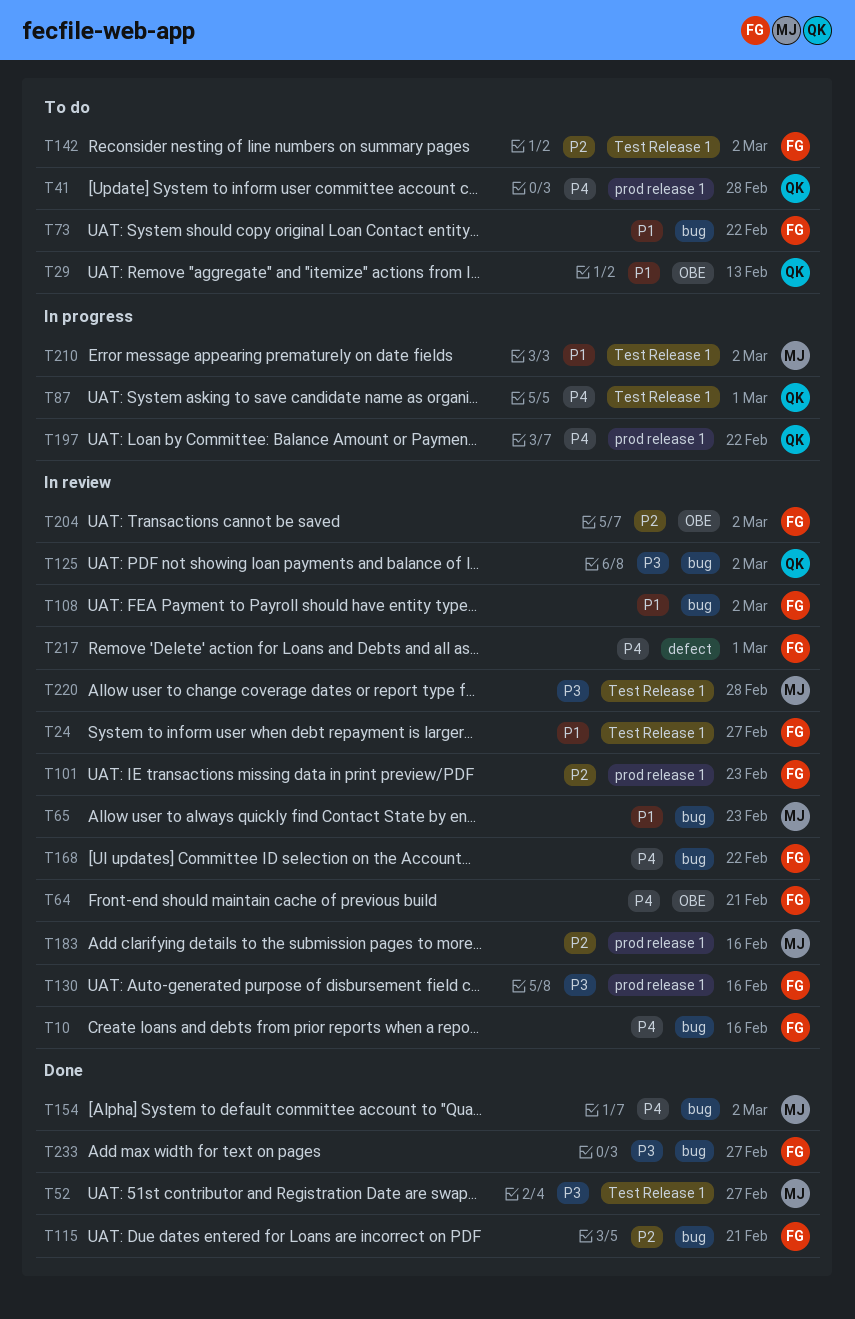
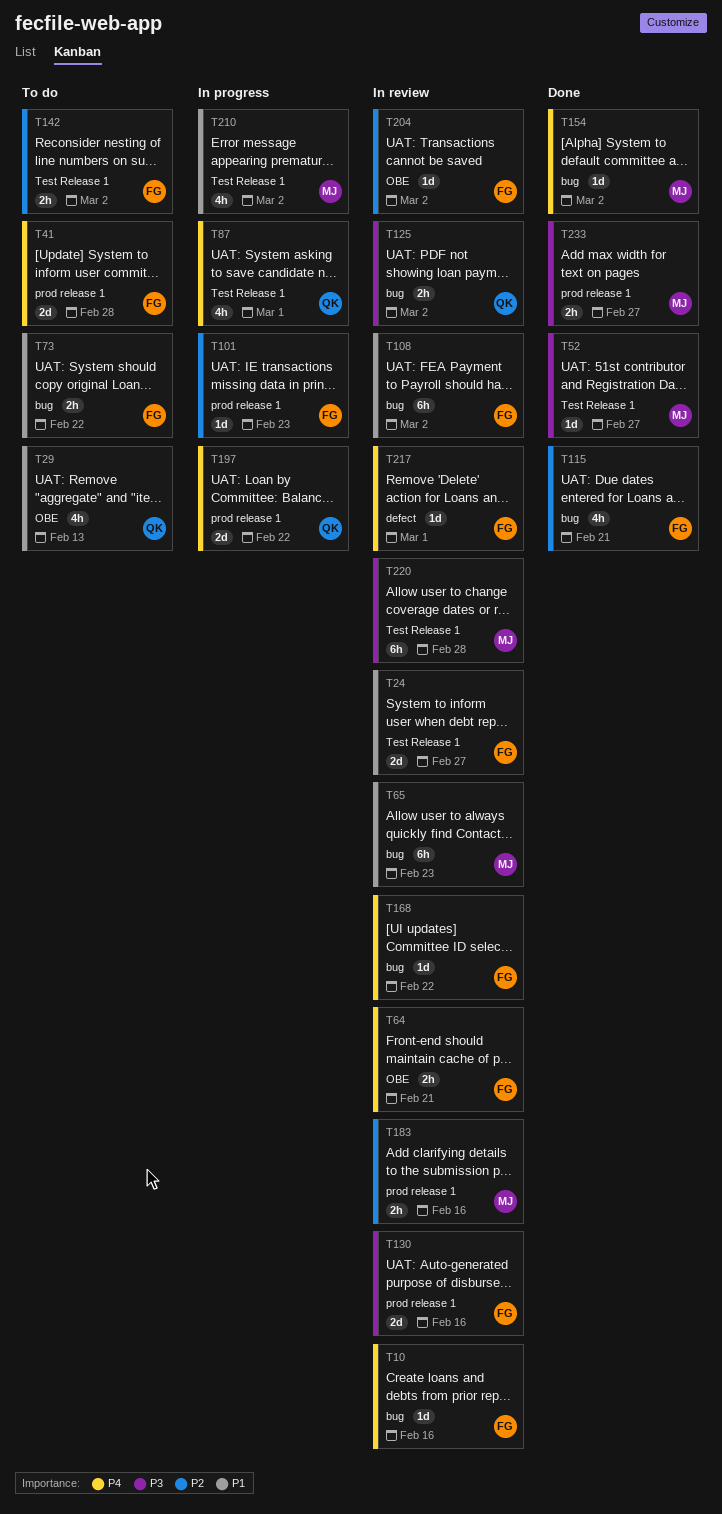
T41, owner: QK -> FG
T101, status: In review -> In progress
T233, owner: FG -> MJ
T233, label: bug -> prod release 1

